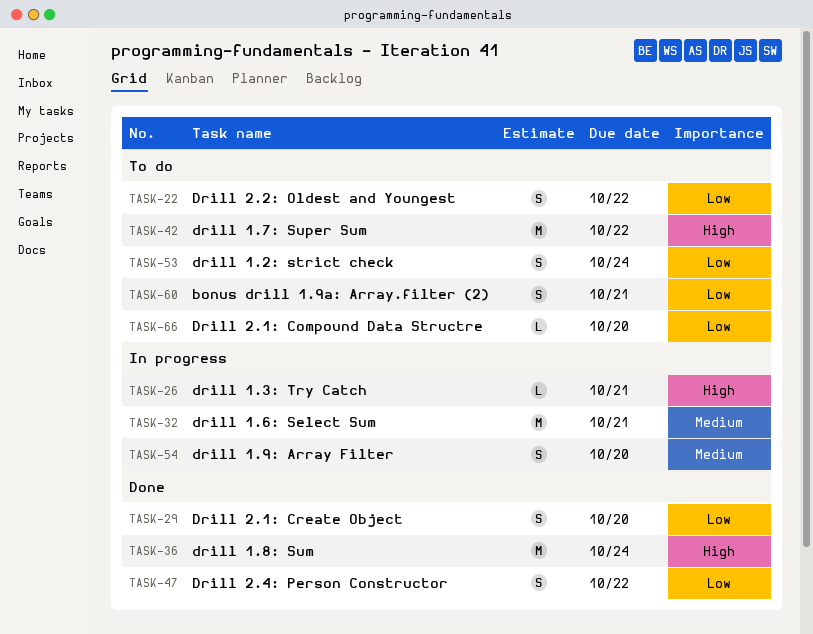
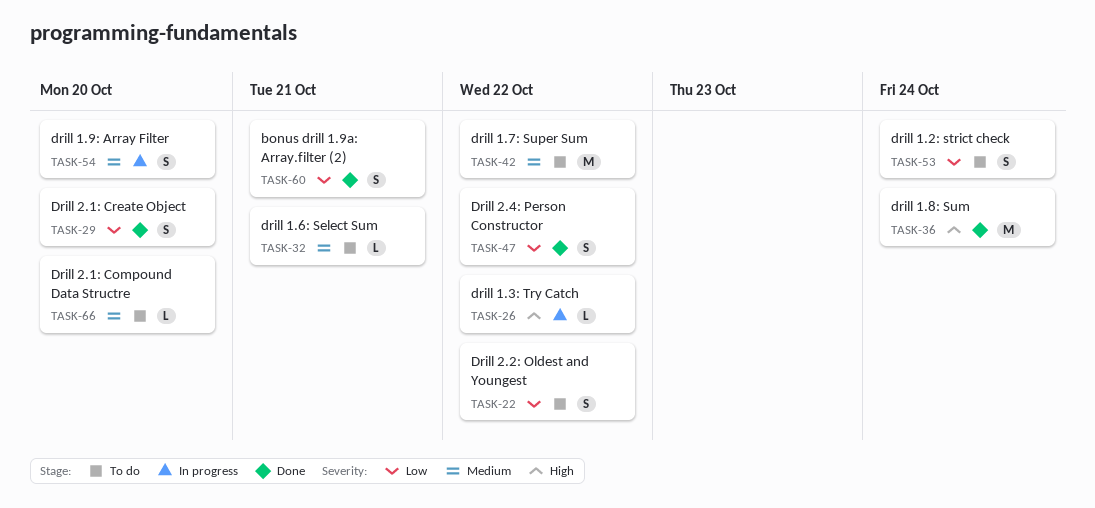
TASK-26, due: Oct 21 -> Oct 22
TASK-32, status: In progress -> To do
TASK-32, estimate: M -> L
TASK-42, priority: High -> Medium
TASK-60, status: To do -> Done
TASK-66, priority: Low -> Medium

